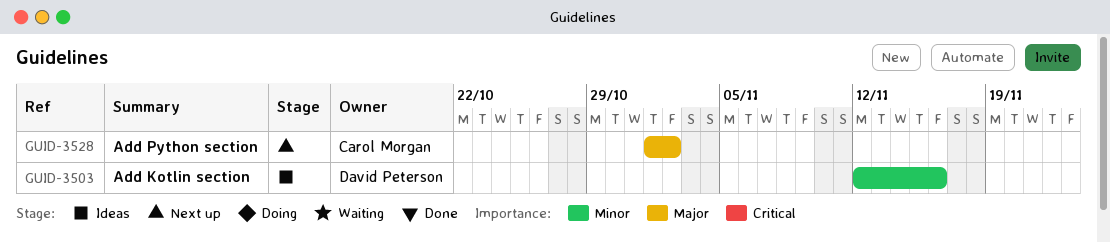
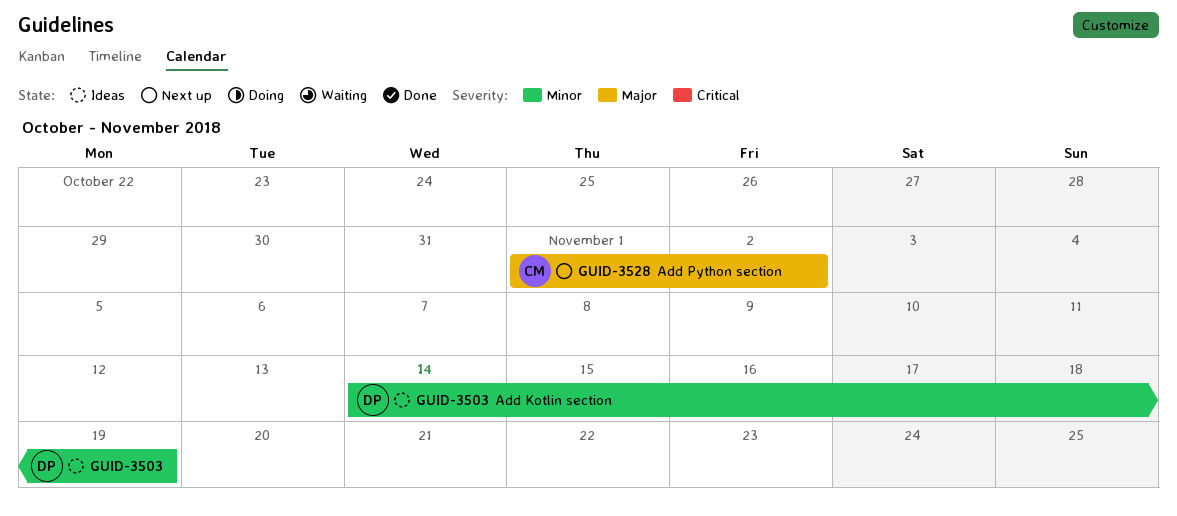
GUID-3503, start: Nov 12 -> Nov 14
GUID-3503, due: Nov 16 -> Nov 19

